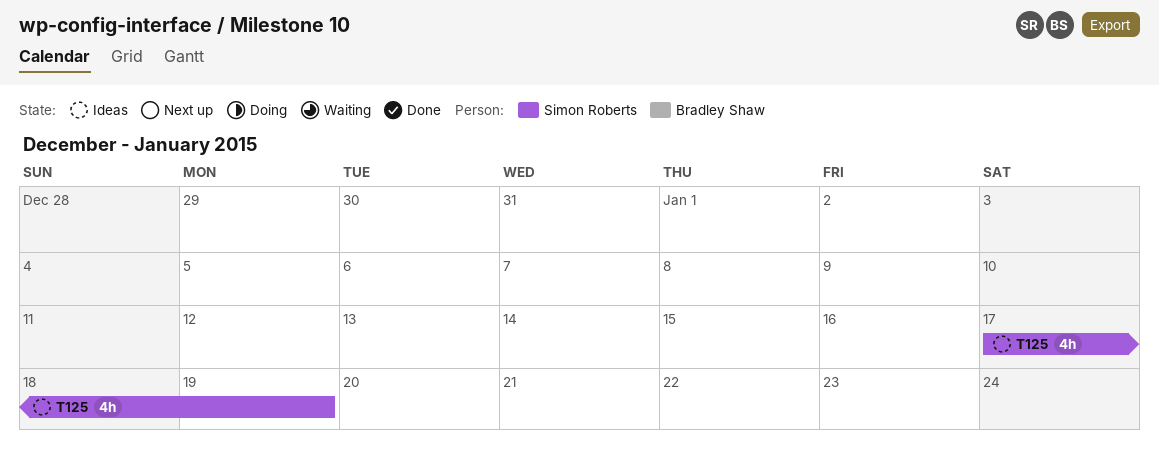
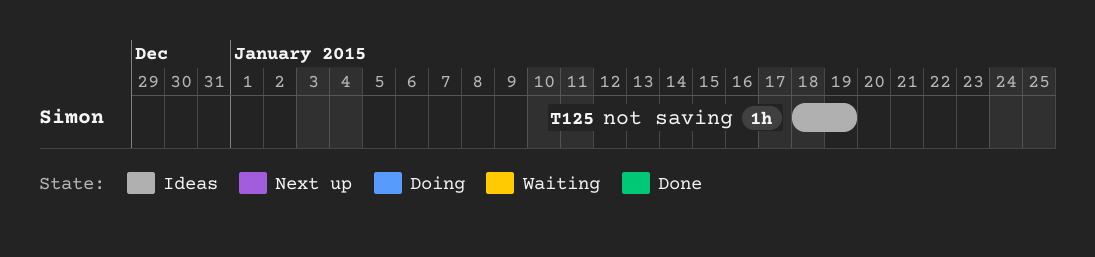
T125, estimate: 4h -> 1h
T125, start: Jan 17 -> Jan 18

